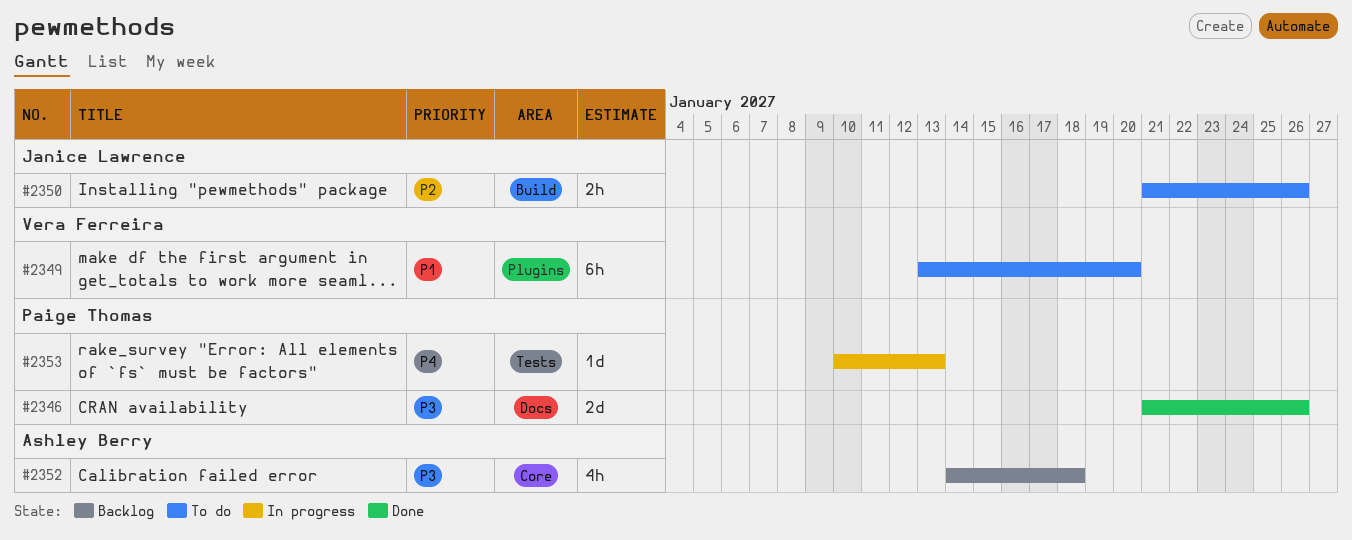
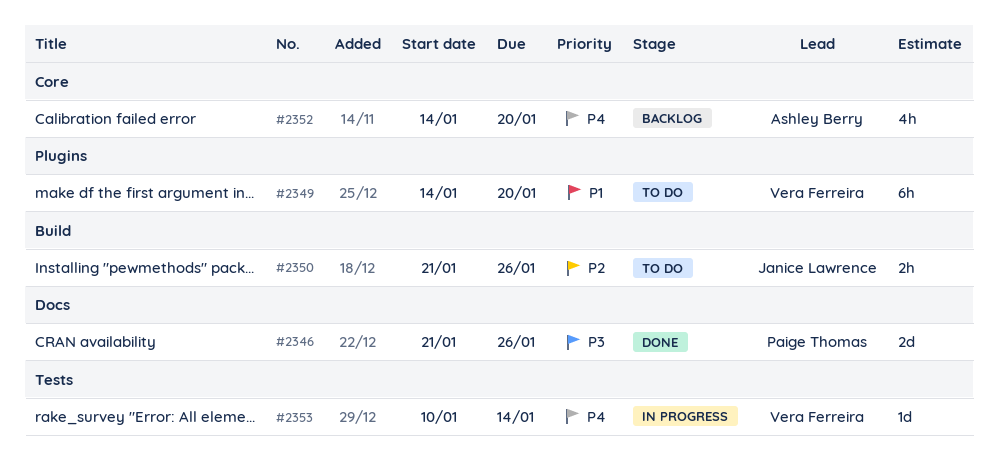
#2349, start: Jan 13 -> Jan 14
#2352, priority: P3 -> P4
#2352, due: Jan 18 -> Jan 20
#2353, owner: Paige Thomas -> Vera Ferreira
#2353, due: Jan 13 -> Jan 14

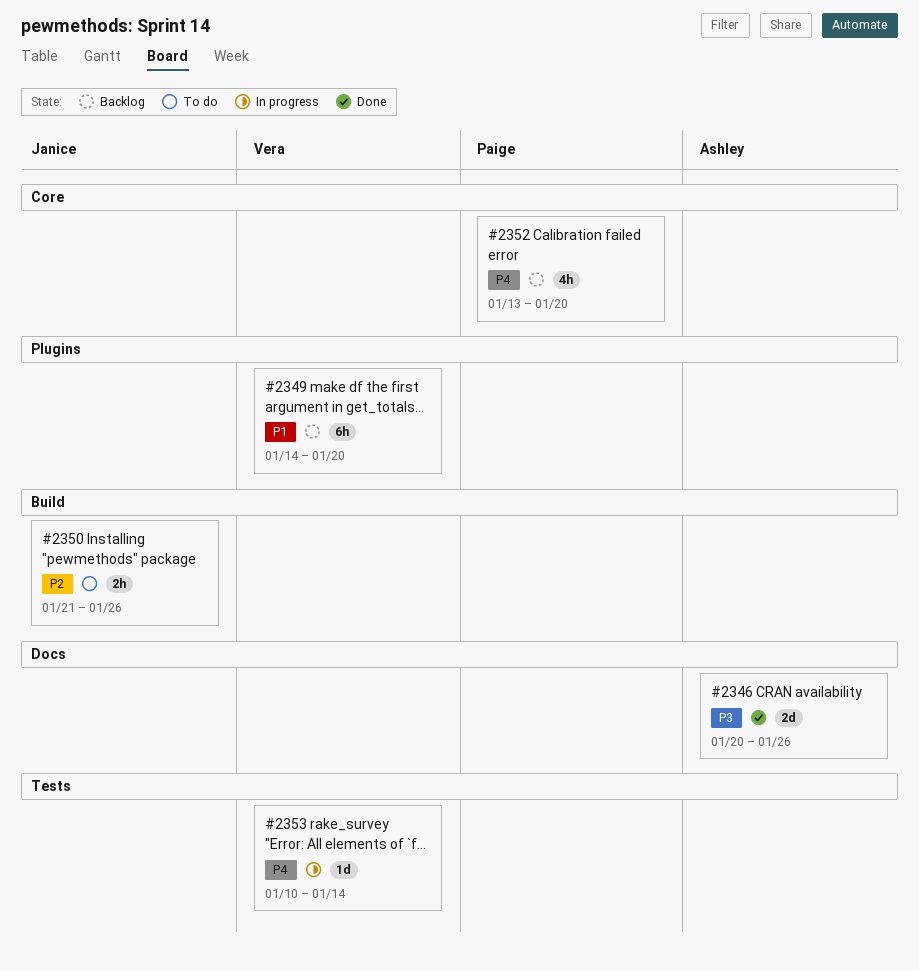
#2346, owner: Paige Thomas -> Ashley Berry
#2346, start: Jan 21 -> Jan 20
#2349, status: To do -> Backlog
#2352, owner: Ashley Berry -> Paige Thomas
#2352, start: Jan 14 -> Jan 13

